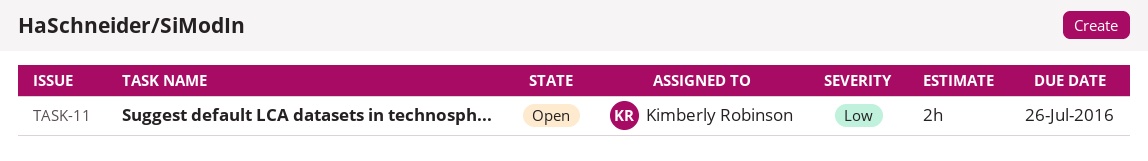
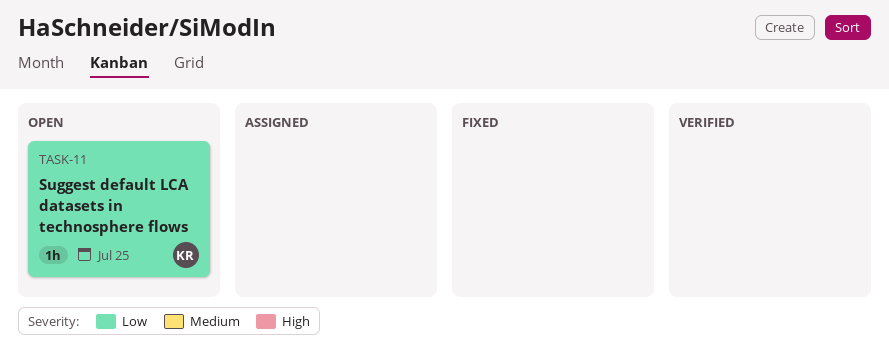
TASK-11, estimate: 2h -> 1h
TASK-11, due: Jul 26 -> Jul 25

